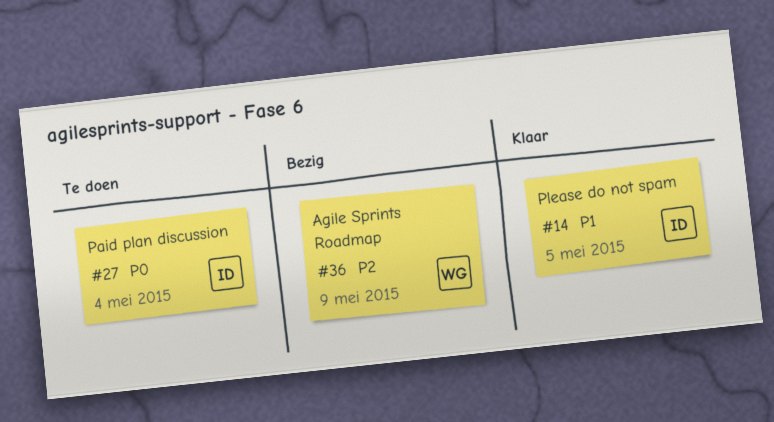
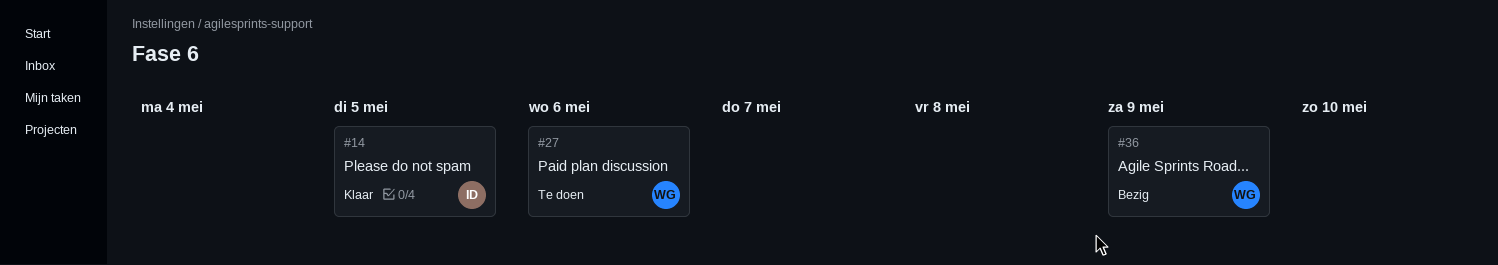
#27, owner: ID -> WG
#27, due: May 4 -> May 6

